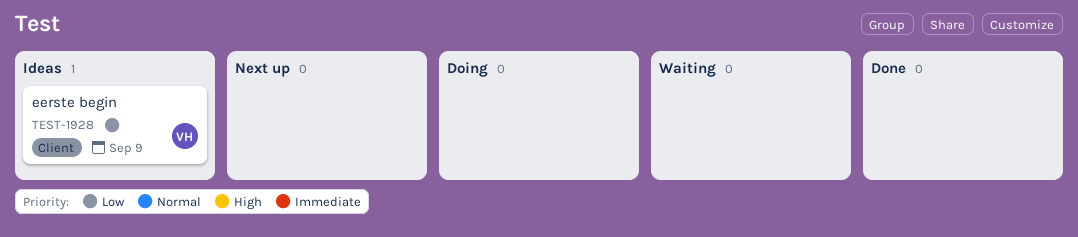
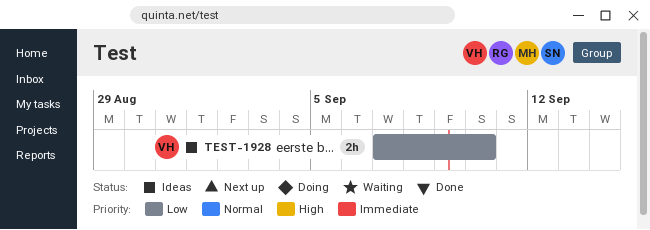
TEST-1928, due: Sep 9 -> Sep 10

